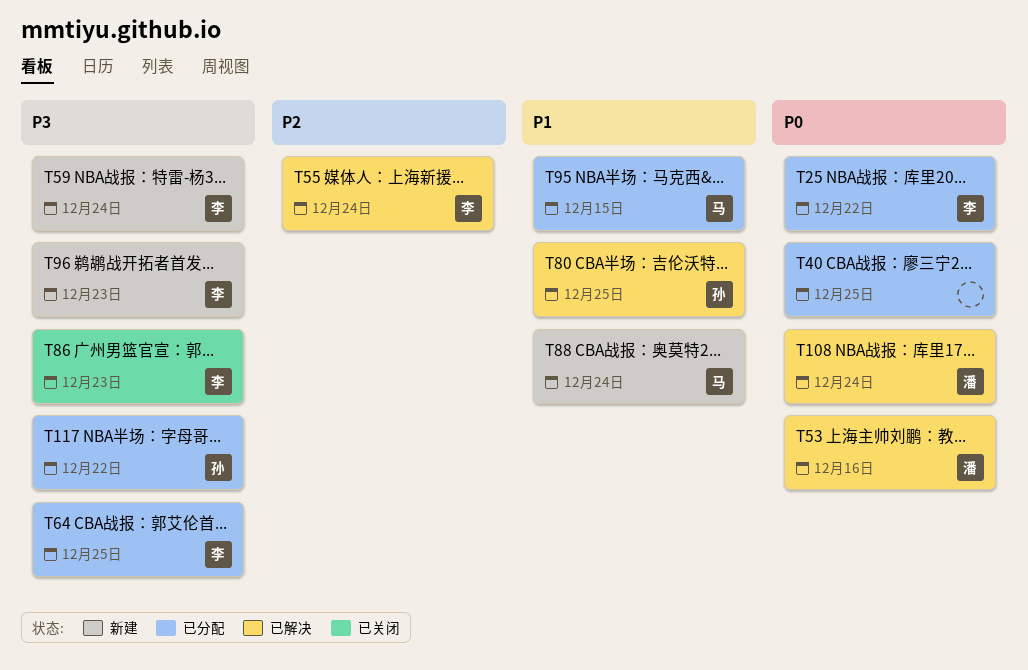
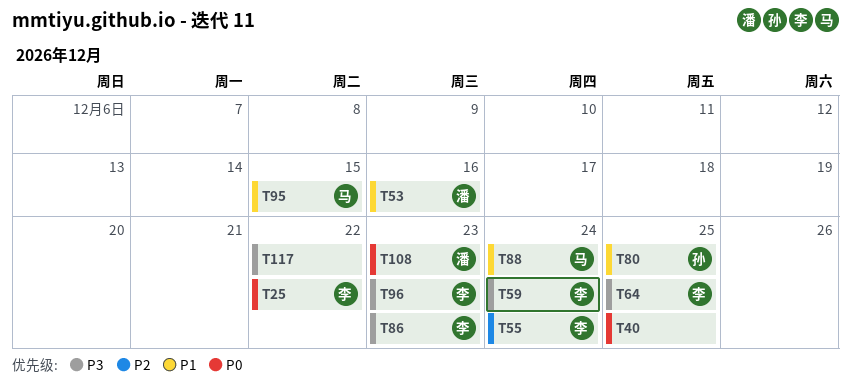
T53, priority: P0 -> P1
T108, due: Dec 24 -> Dec 23
T117, owner: 孙 -> none

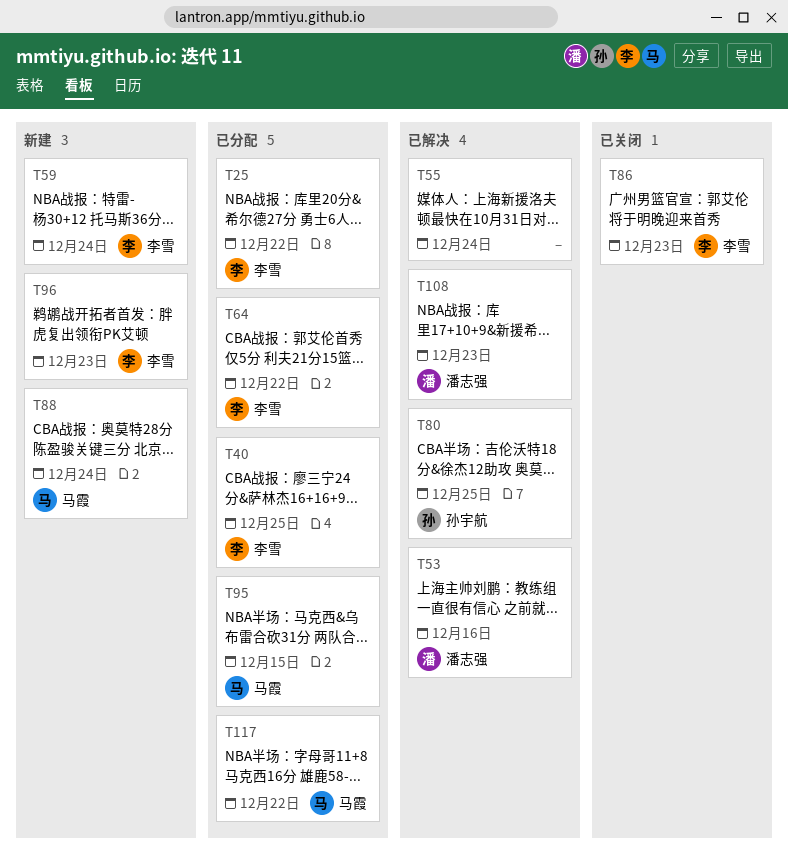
T40, owner: none -> 李雪
T55, owner: 李雪 -> none
T64, due: Dec 25 -> Dec 22
T117, owner: none -> 马霞

